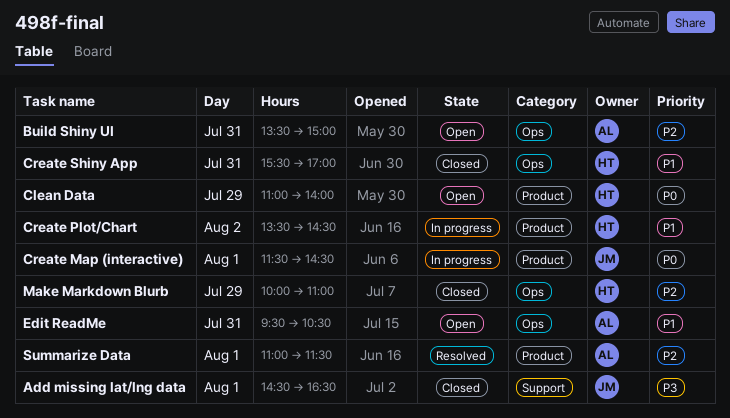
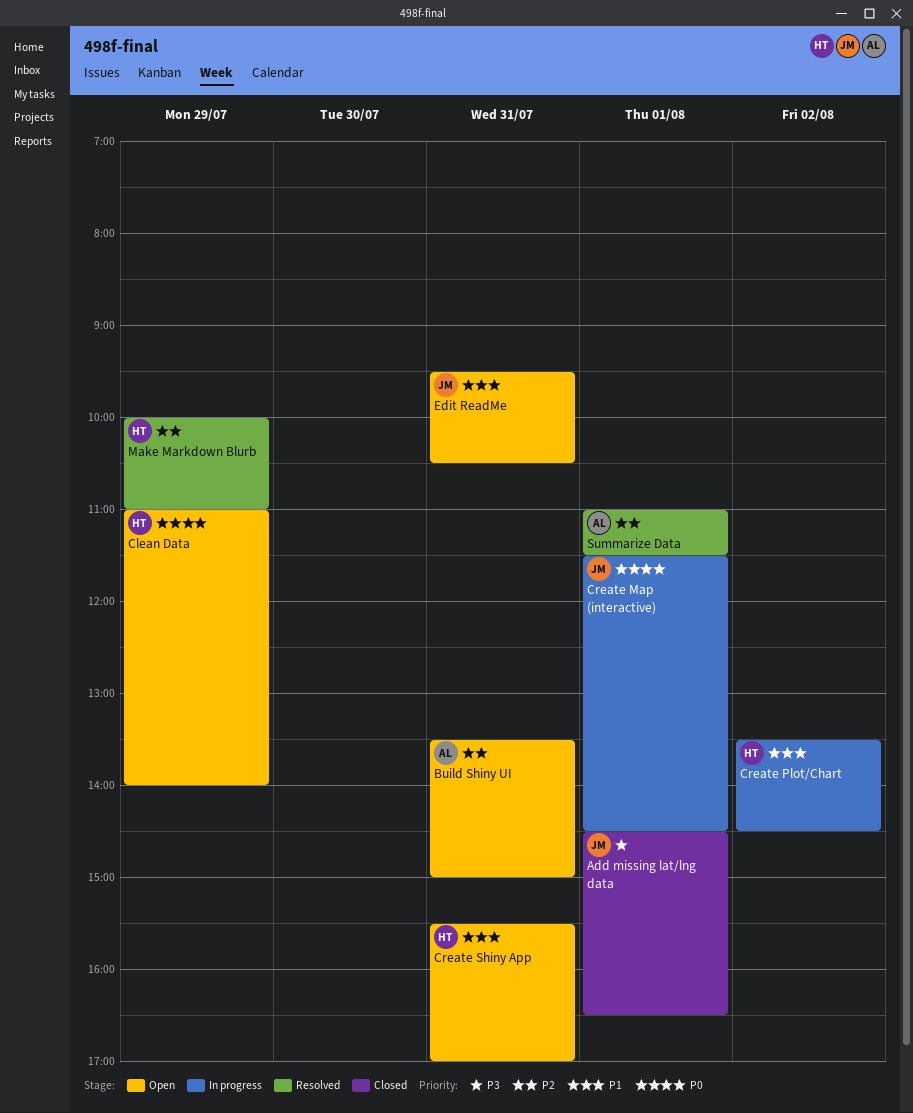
Create Shiny App, status: Closed -> Open
Edit ReadMe, owner: AL -> JM
Make Markdown Blurb, status: Closed -> Resolved

